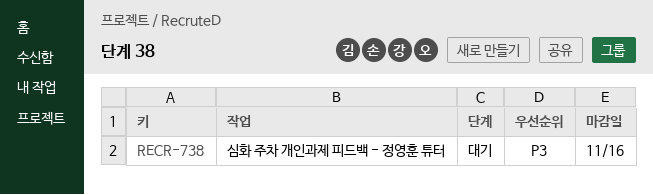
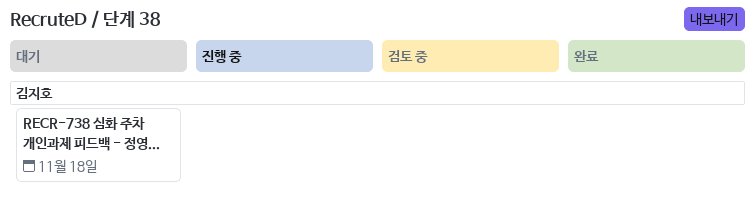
RECR-738, due: Nov 16 -> Nov 18

